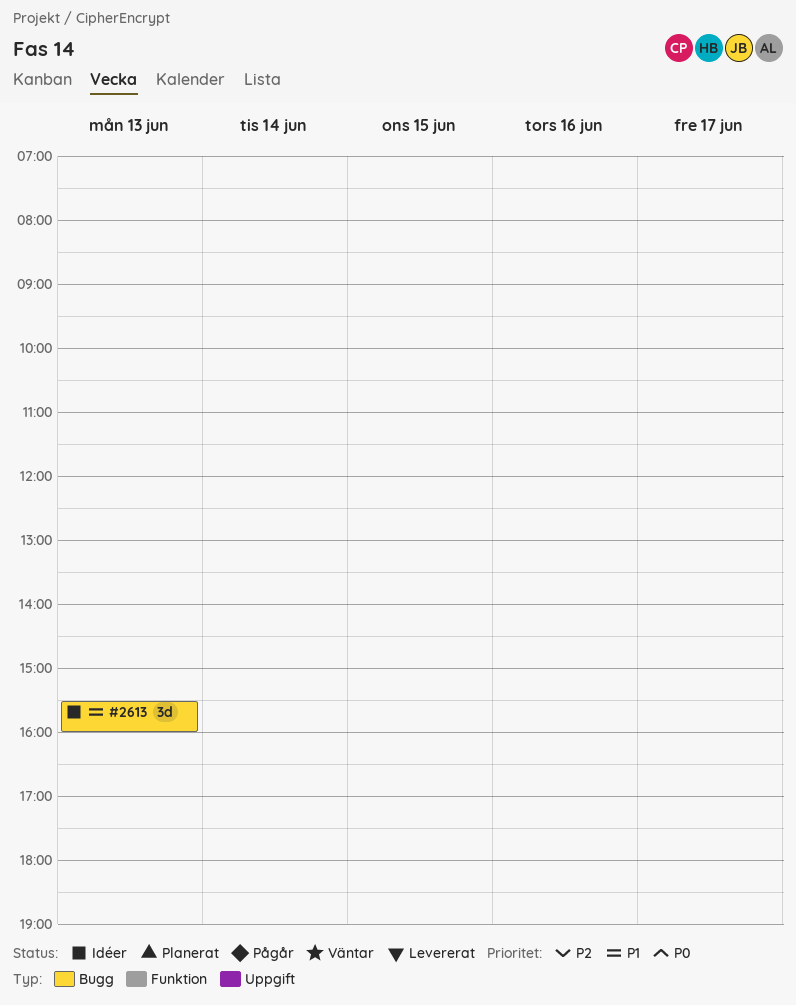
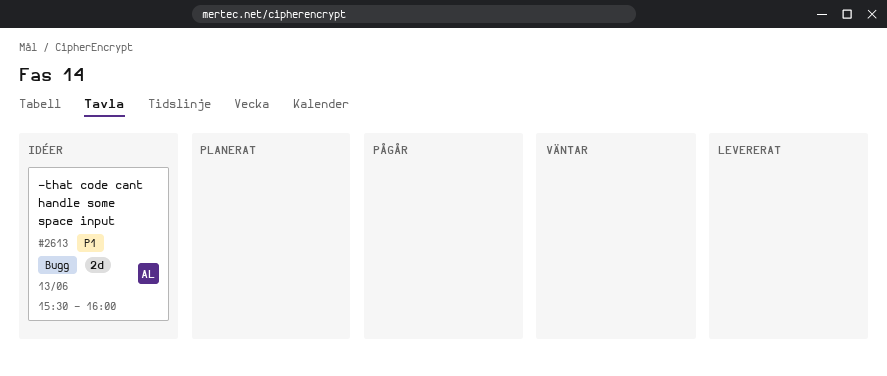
#2613, estimate: 3d -> 2d

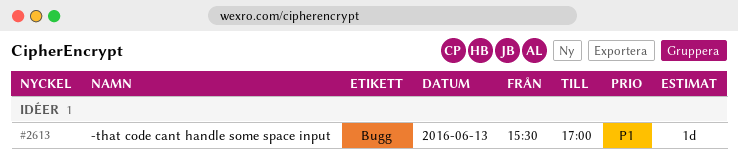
#2613, estimate: 2d -> 1d
#2613, ends: 16:00 -> 17:00

